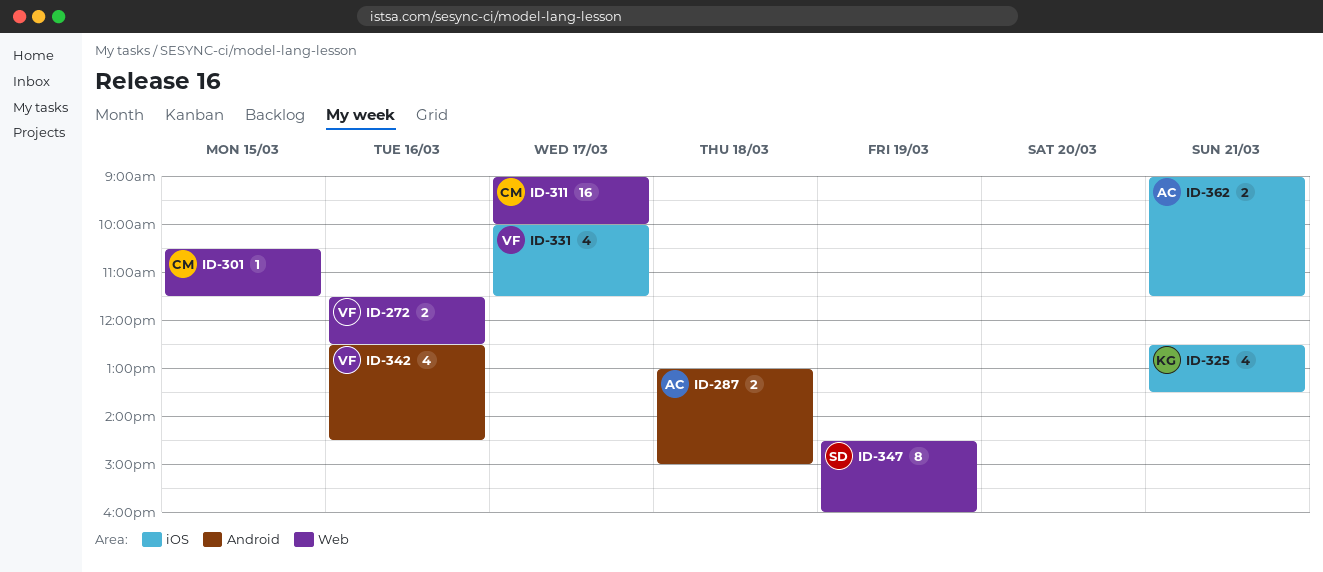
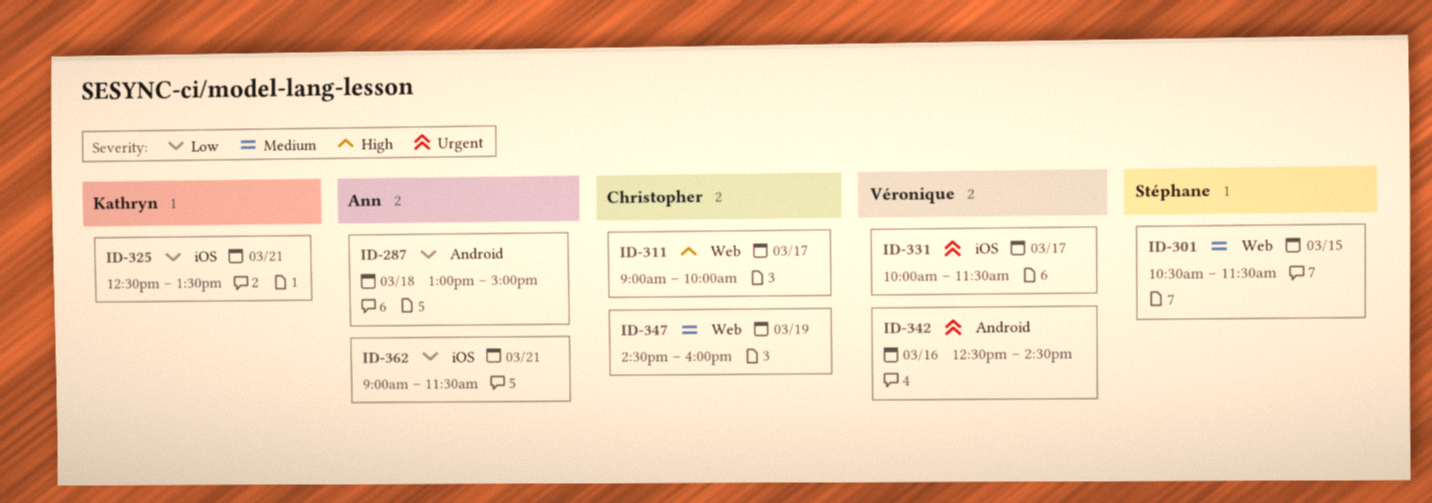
ID-272: present -> none
ID-301, owner: Christopher -> Stéphane
ID-347, owner: Stéphane -> Christopher

